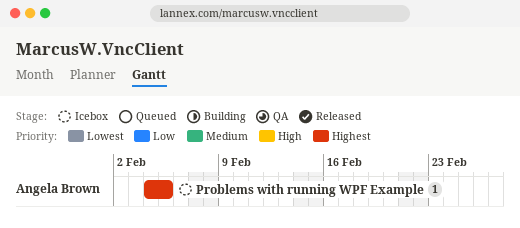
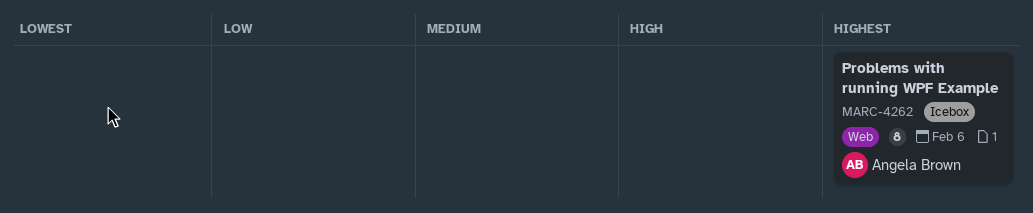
Problems with running WPF Example, estimate: 1 -> 8
Problems with running WPF Example, due: Feb 5 -> Feb 6

